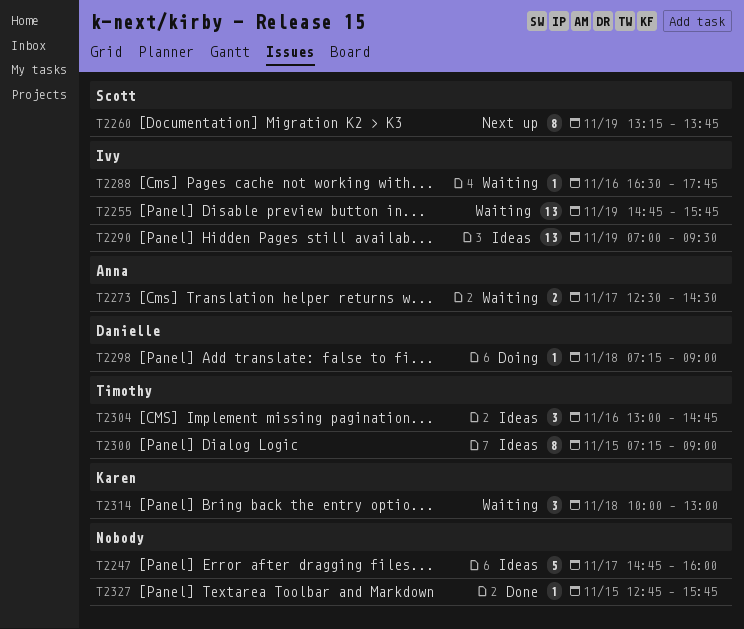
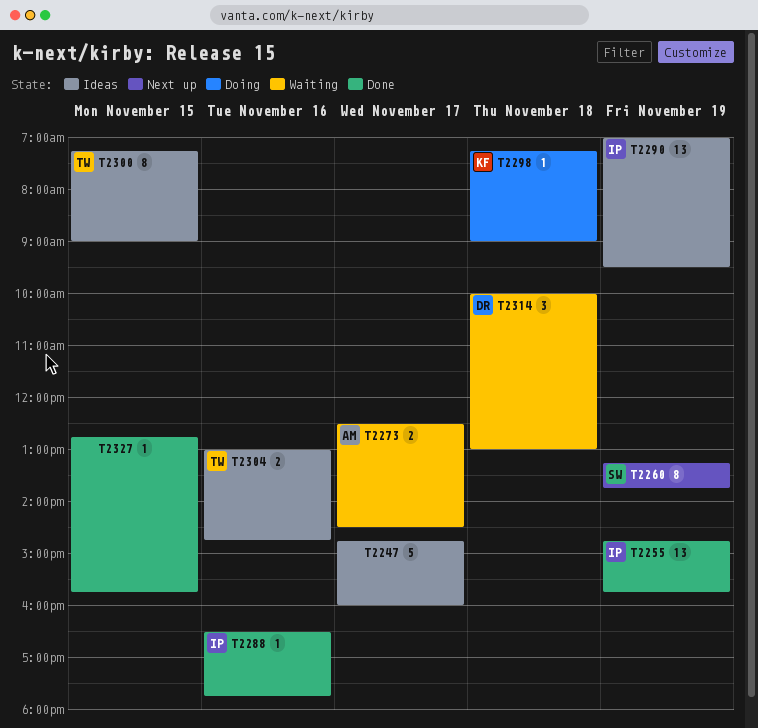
T2255, status: Waiting -> Done
T2288, status: Waiting -> Done
T2298, owner: Danielle -> Karen
T2304, estimate: 3 -> 2
T2314, owner: Karen -> Danielle

